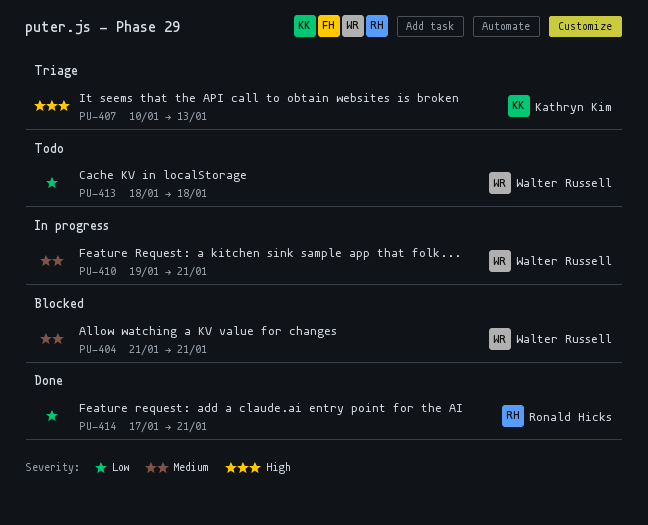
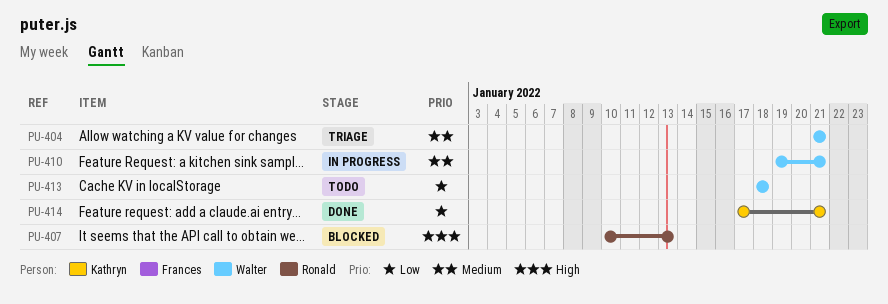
PU-404, status: Blocked -> Triage
PU-407, status: Triage -> Blocked
PU-407, owner: Kathryn Kim -> Ronald Hicks
PU-414, owner: Ronald Hicks -> Kathryn Kim

